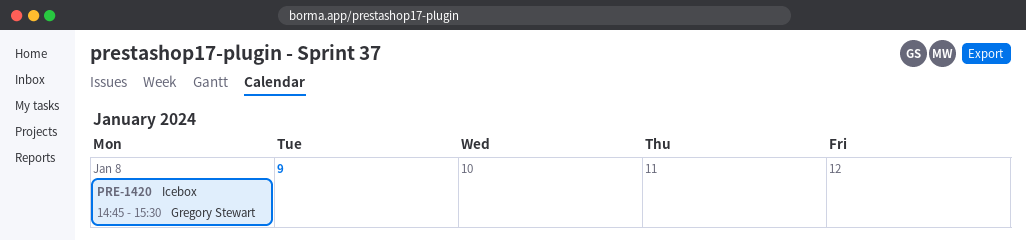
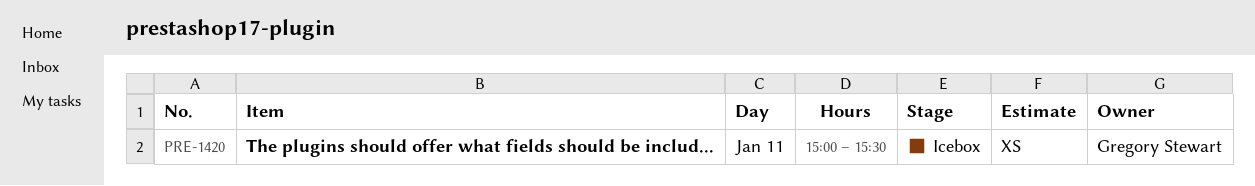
PRE-1420, day: Jan 8 -> Jan 11
PRE-1420, begins: 14:45 -> 15:00

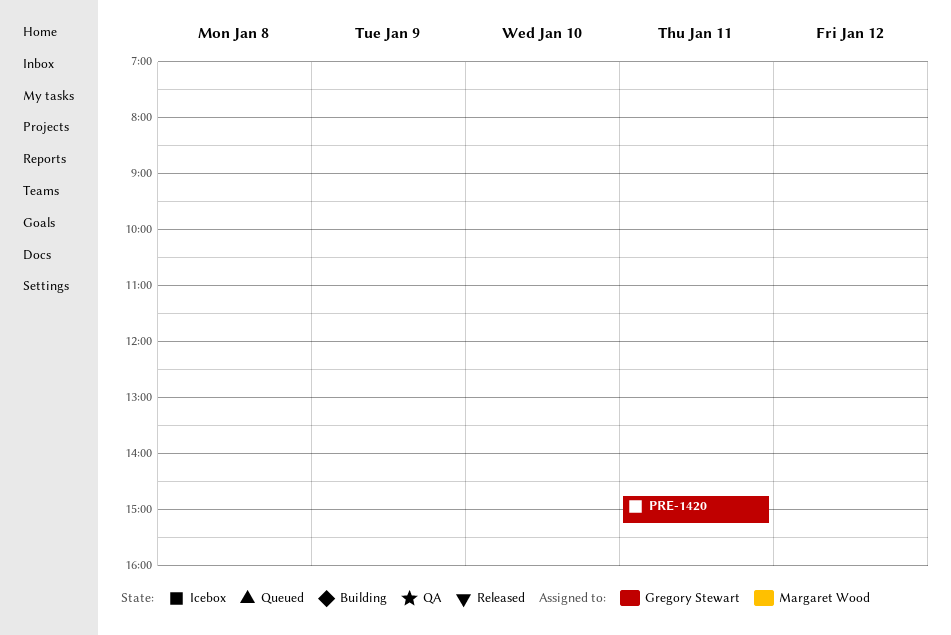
PRE-1420, begins: 15:00 -> 14:45
PRE-1420, ends: 15:30 -> 15:15

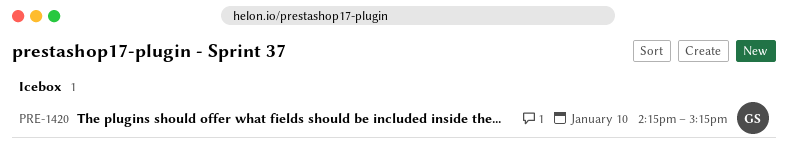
PRE-1420, day: Jan 11 -> Jan 10
PRE-1420, begins: 14:45 -> 14:15

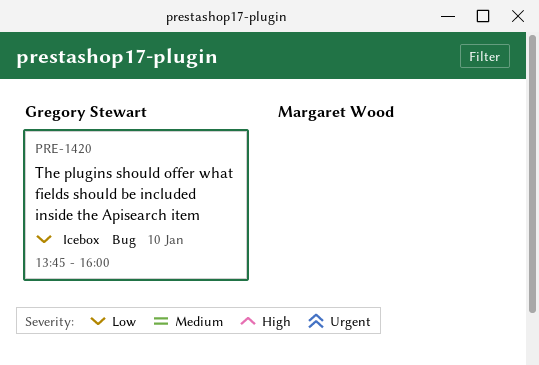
PRE-1420, begins: 14:15 -> 13:45
PRE-1420, ends: 15:15 -> 16:00

